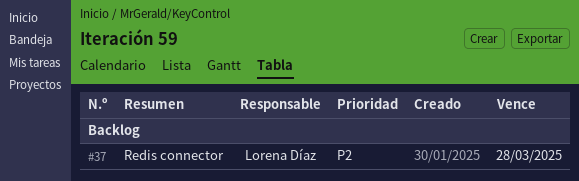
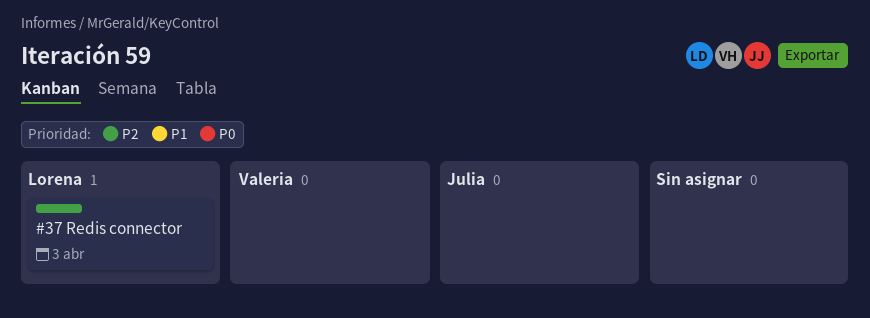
#37, due: Mar 28 -> Apr 3

